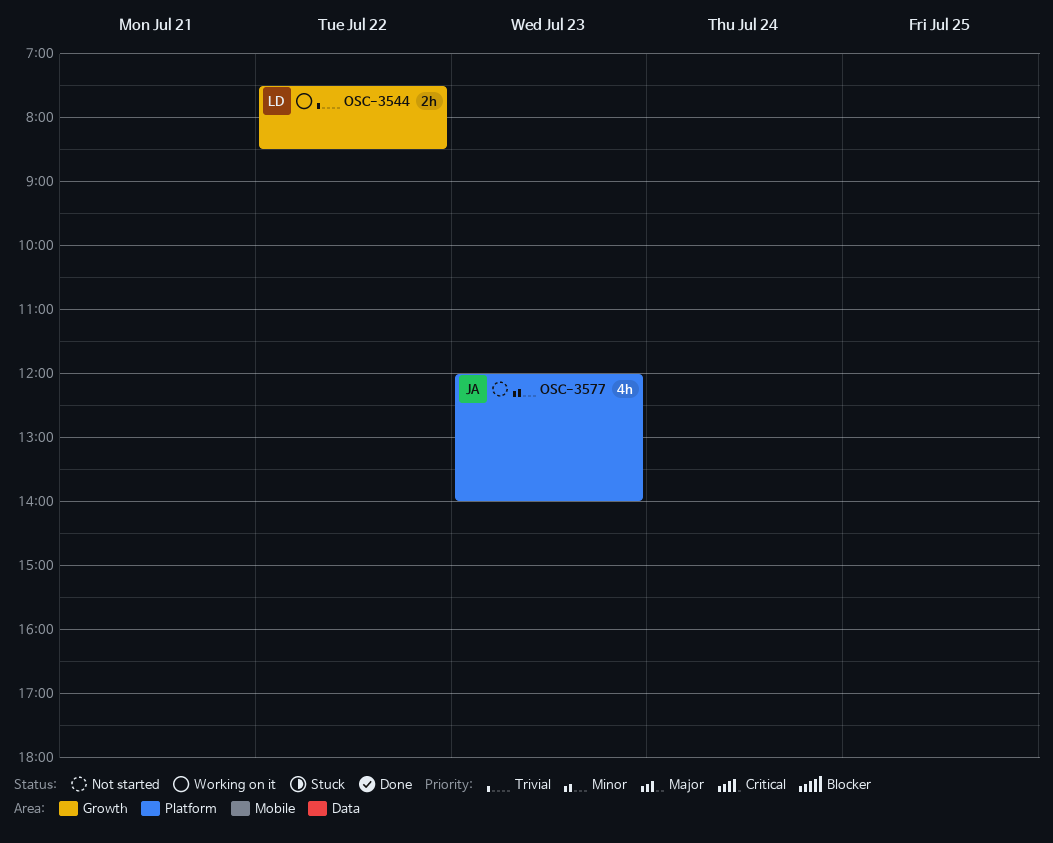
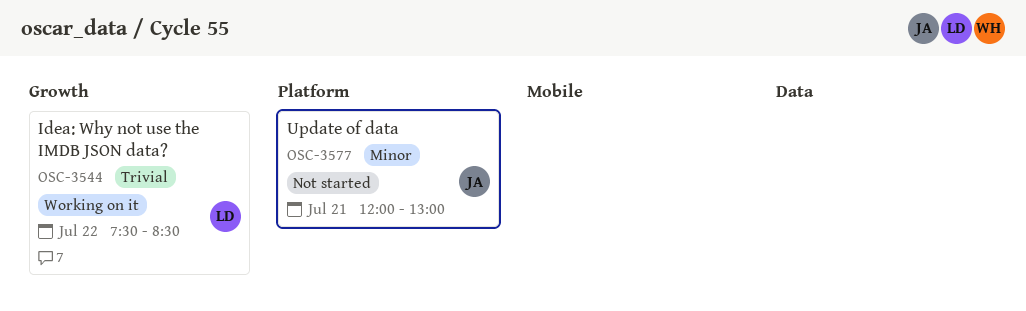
OSC-3577, day: Jul 23 -> Jul 21
OSC-3577, ends: 14:00 -> 13:00

